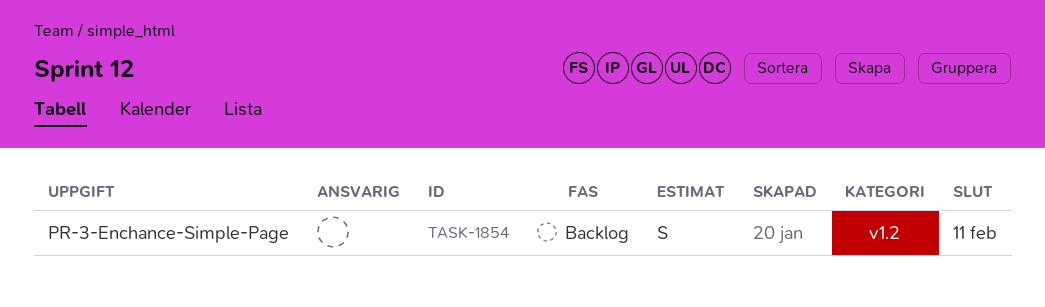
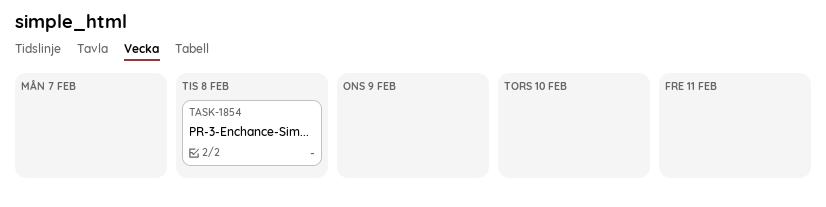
TASK-1854, due: Feb 11 -> Feb 8

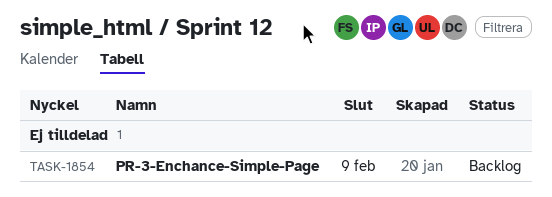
TASK-1854, due: Feb 8 -> Feb 9

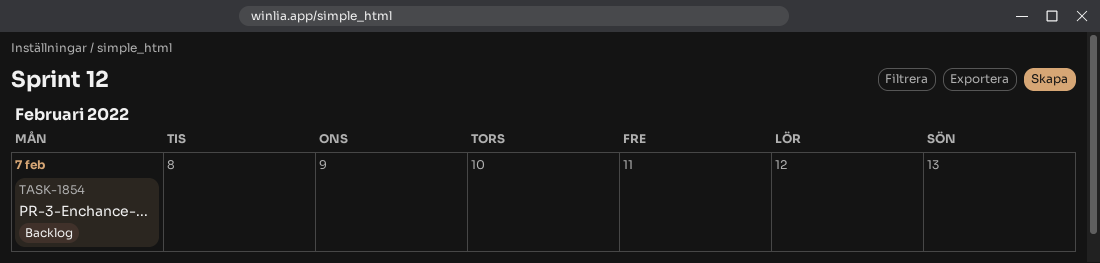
TASK-1854, due: Feb 9 -> Feb 7

